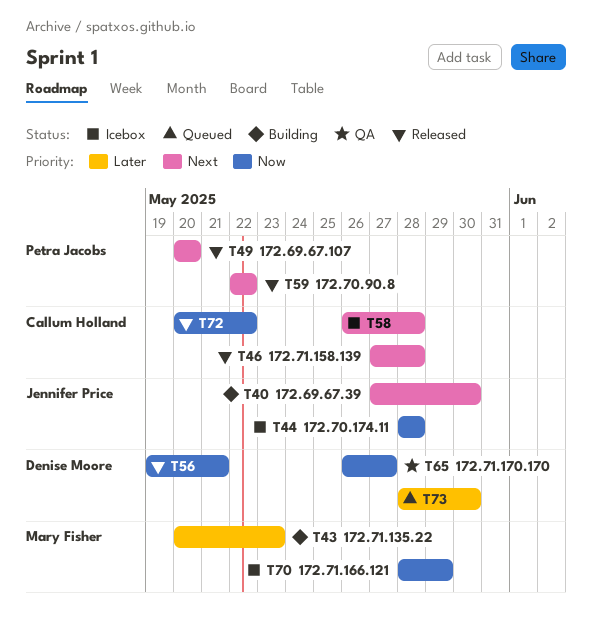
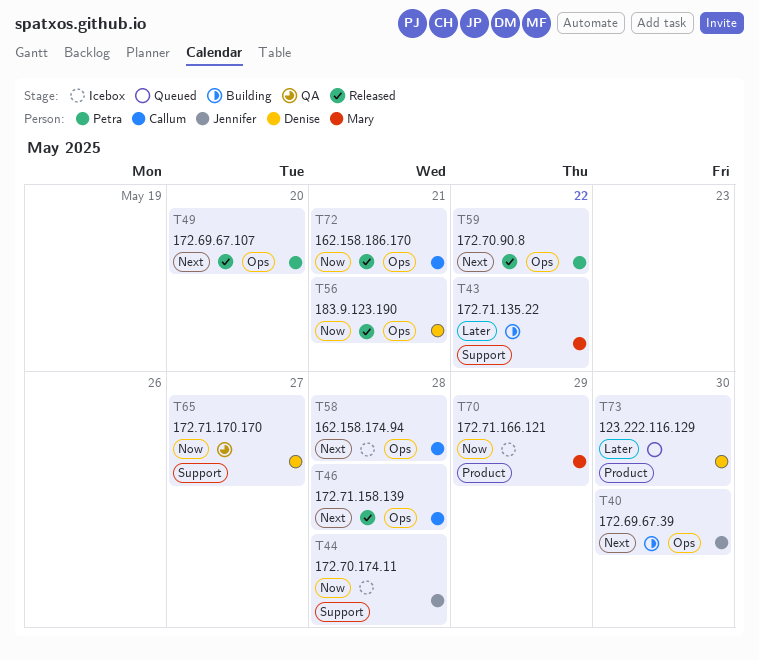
T43, due: May 23 -> May 22
T72, due: May 22 -> May 21

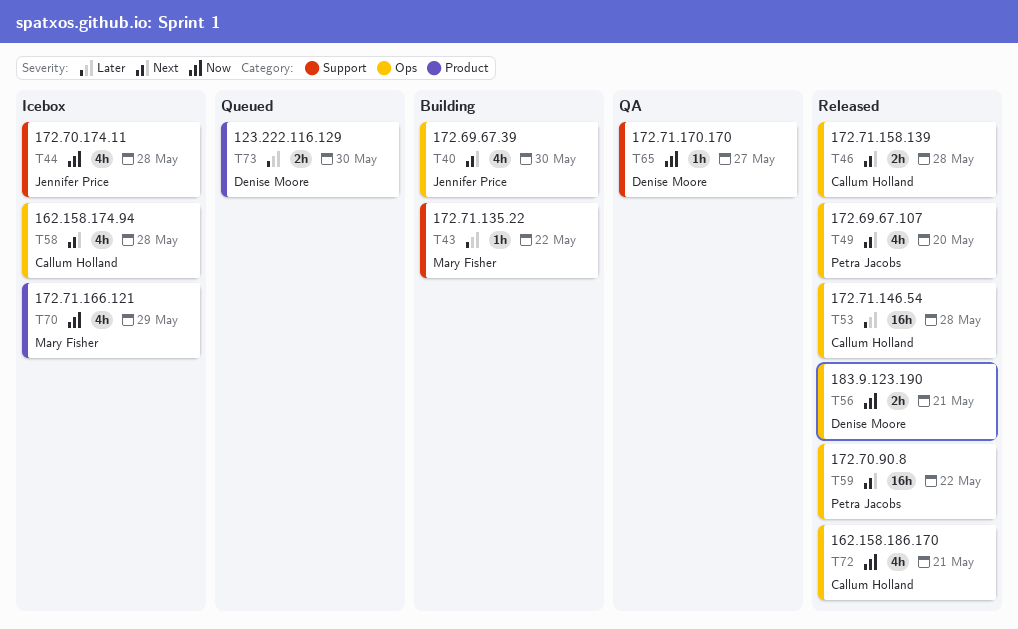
T53: none -> present

